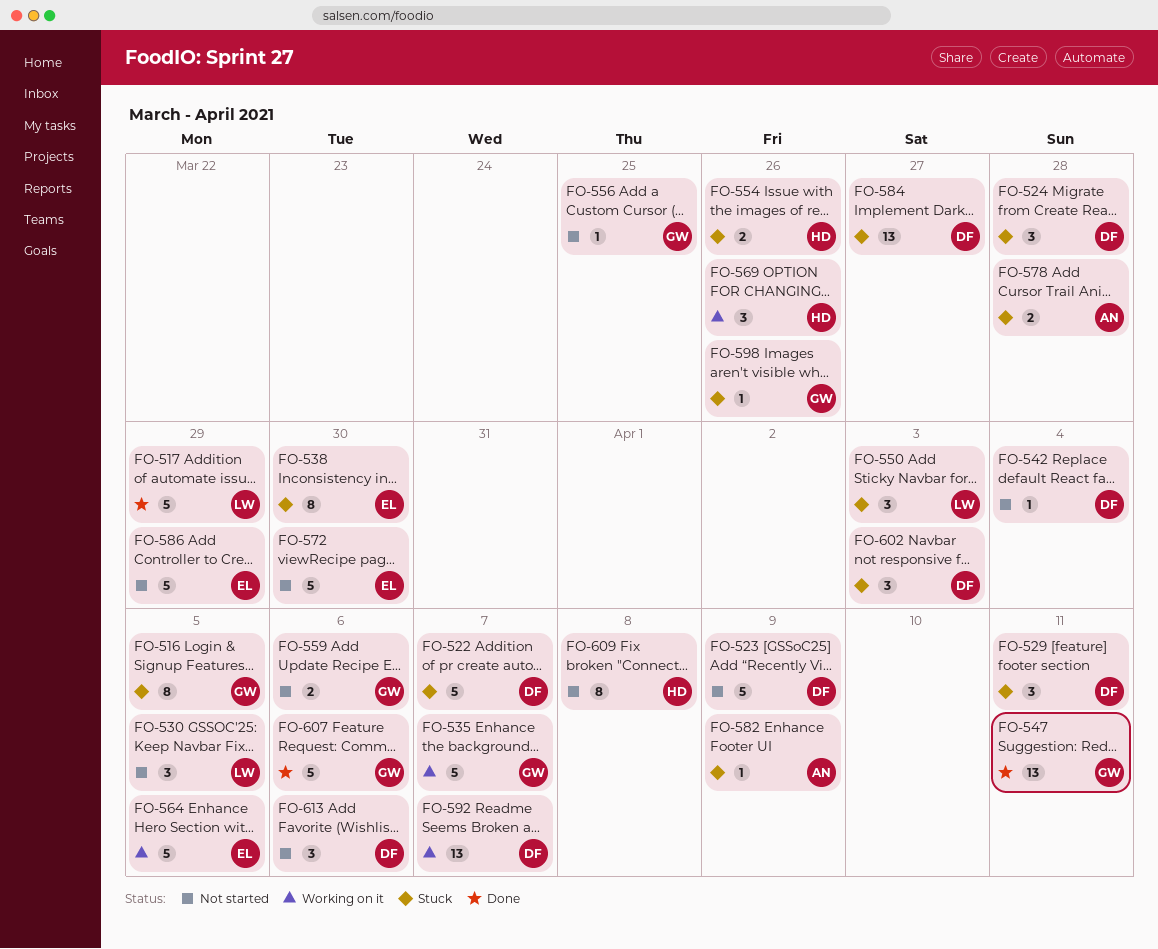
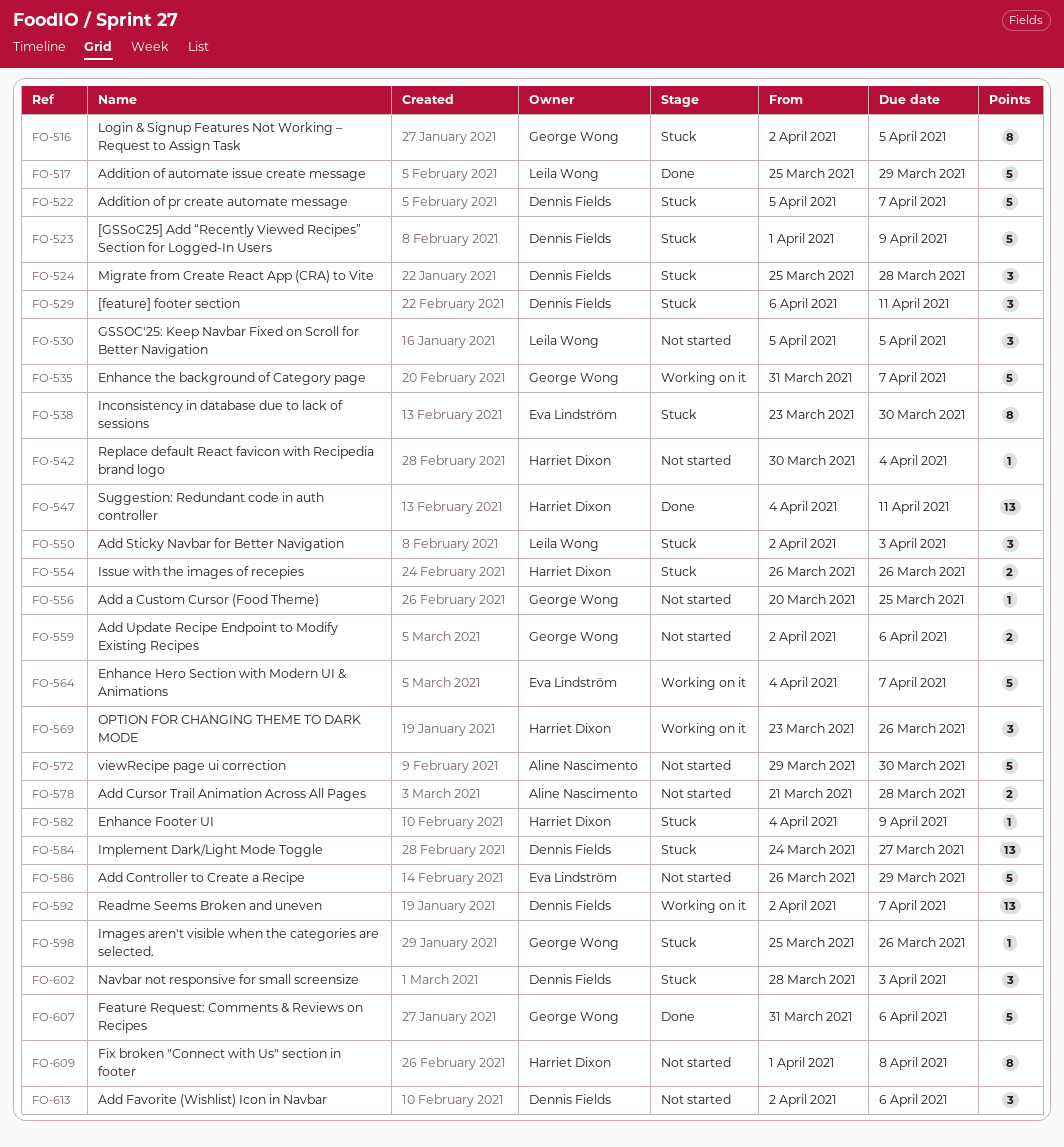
FO-523, status: Not started -> Stuck
FO-542, owner: Dennis Fields -> Harriet Dixon
FO-547, owner: George Wong -> Harriet Dixon
FO-564, due: Apr 5 -> Apr 7
FO-572, owner: Eva Lindström -> Aline Nascimento
FO-578, status: Stuck -> Not started
FO-582, owner: Aline Nascimento -> Harriet Dixon

